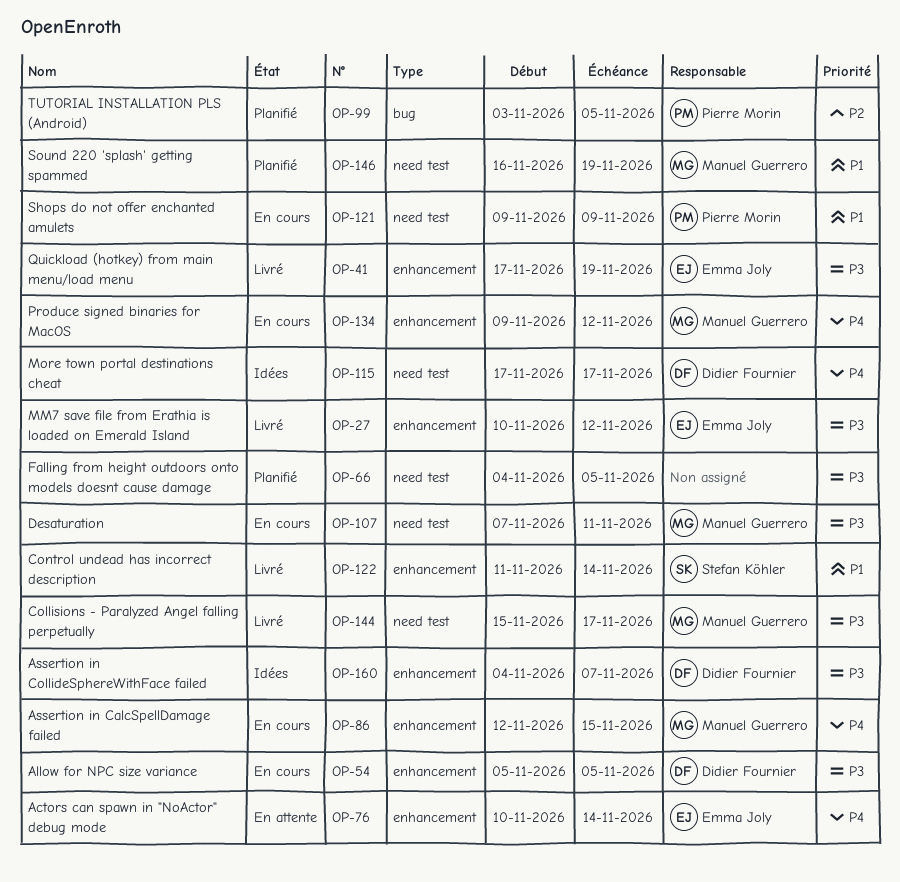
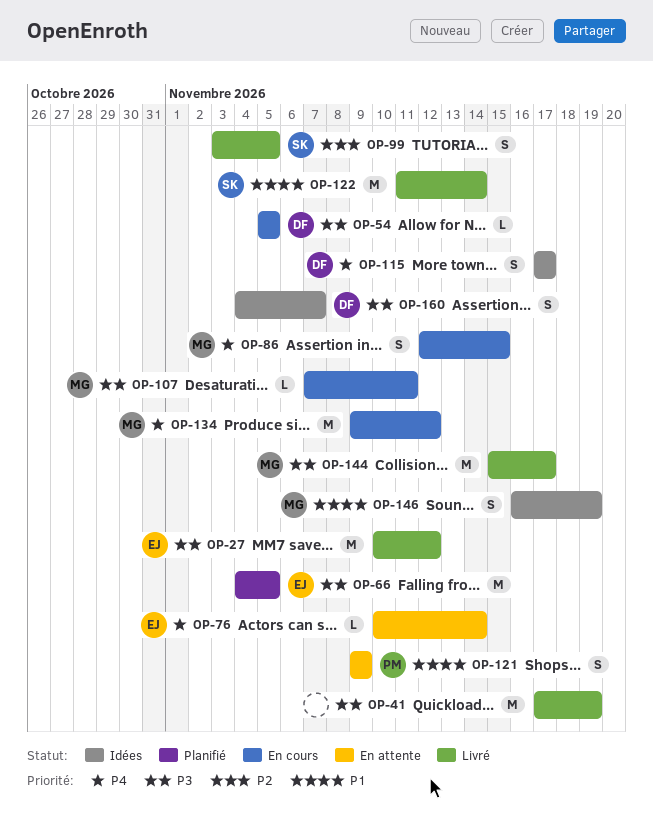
OP-41, owner: Emma Joly -> none
OP-66, owner: none -> Emma Joly
OP-99, status: Planifié -> Livré
OP-99, owner: Pierre Morin -> Stefan Köhler
OP-121, status: En cours -> En attente
OP-146, status: Planifié -> Idées

